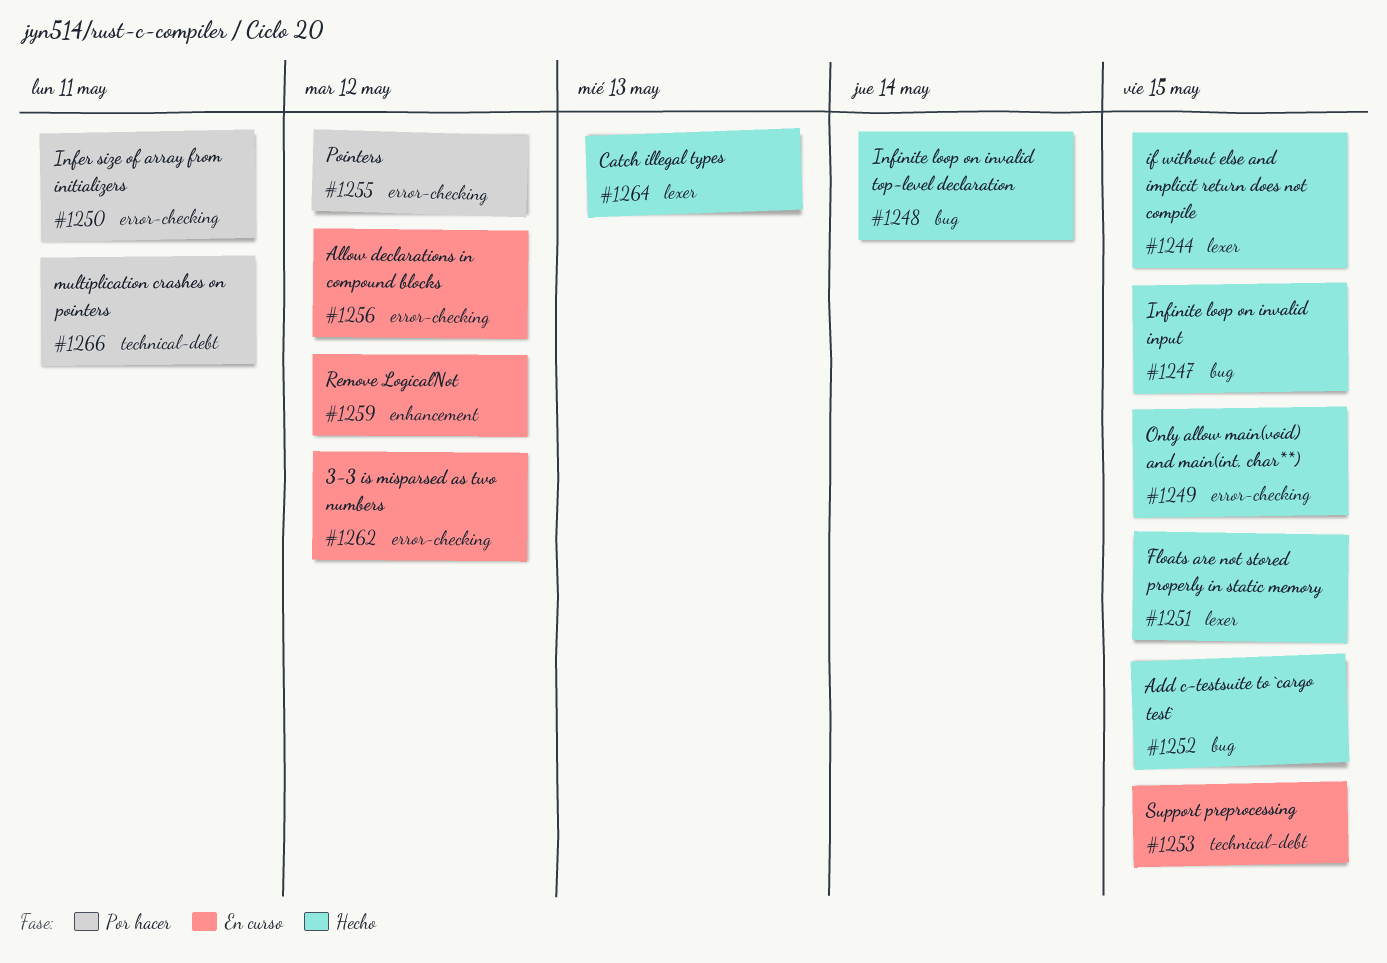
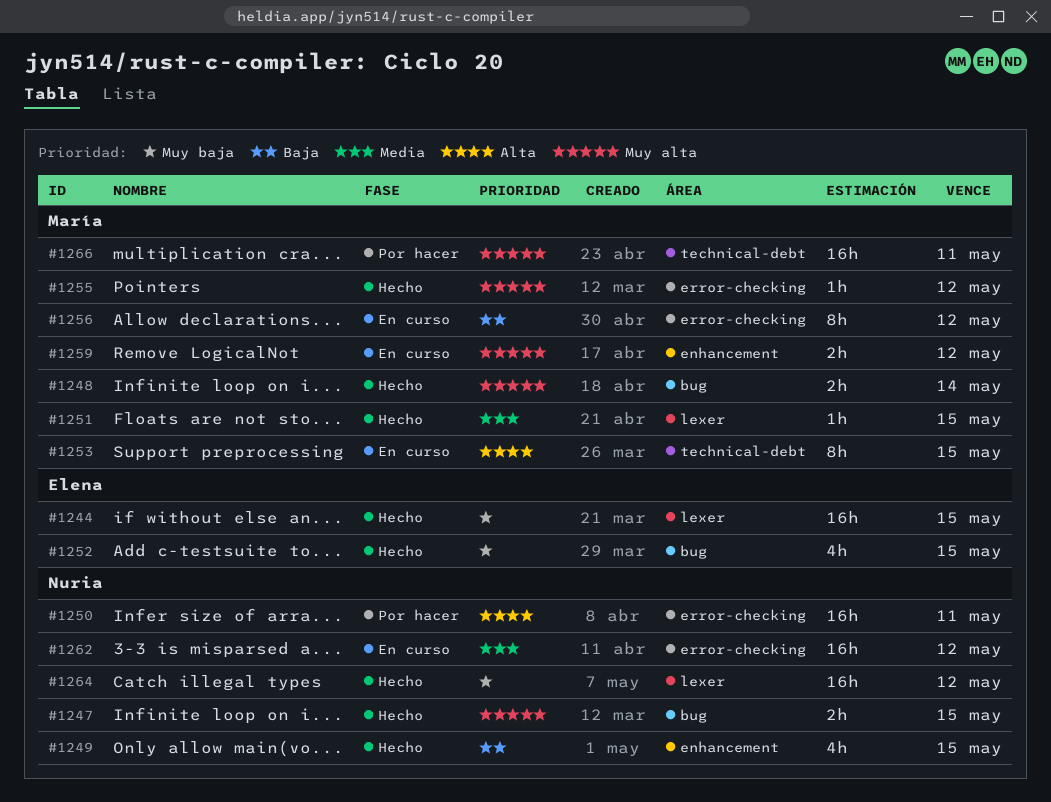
#1249, label: error-checking -> enhancement
#1255, status: Por hacer -> Hecho
#1264, due: May 13 -> May 12

